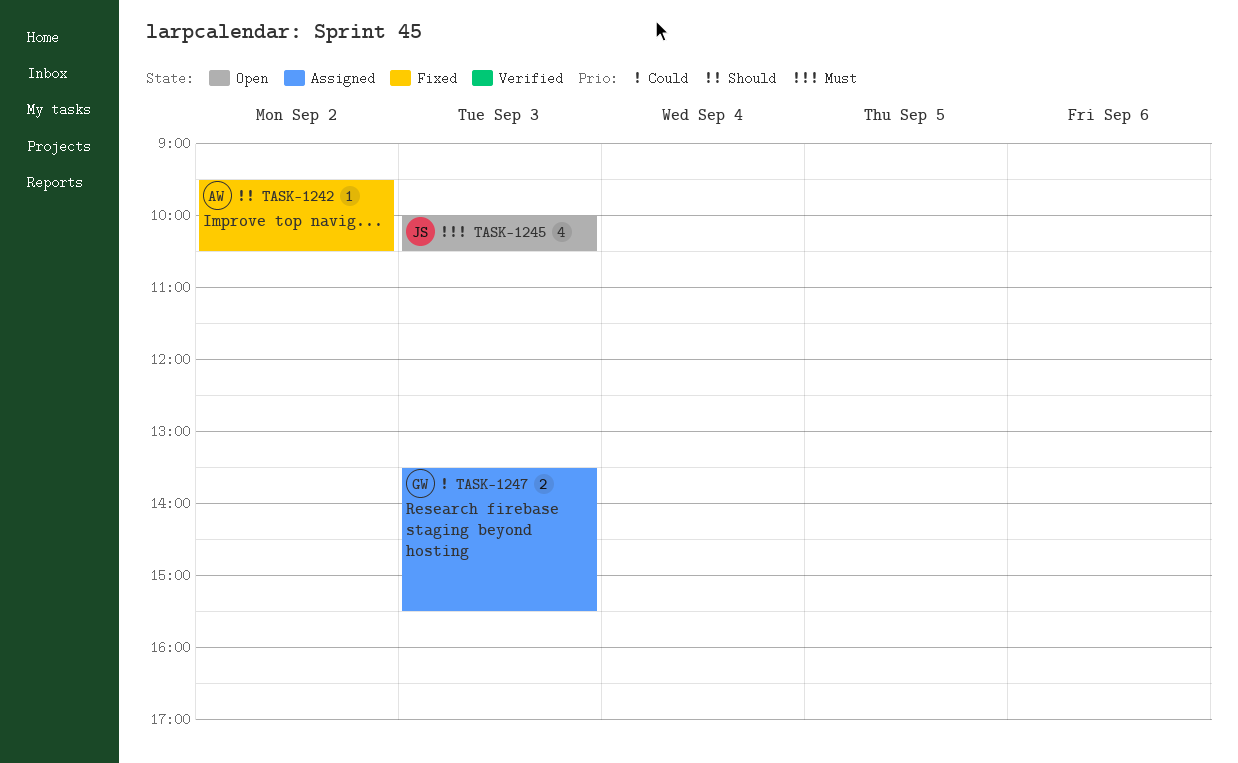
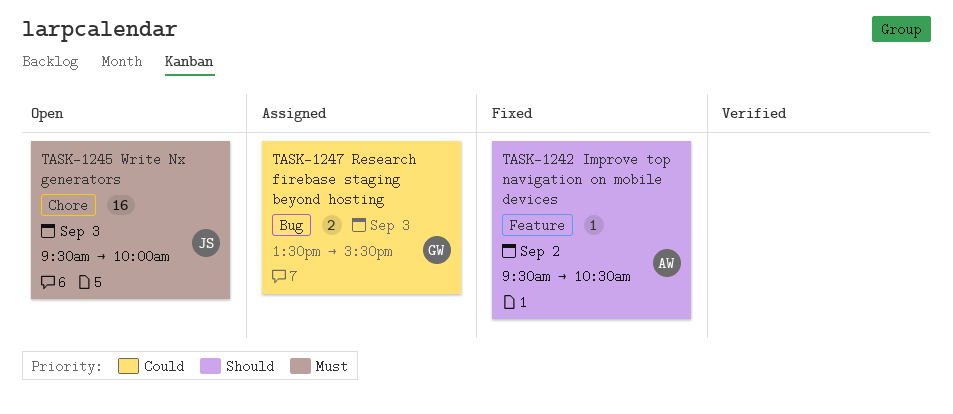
TASK-1245, estimate: 4 -> 16
TASK-1245, begins: 10:00 -> 09:30
TASK-1245, ends: 10:30 -> 10:00

